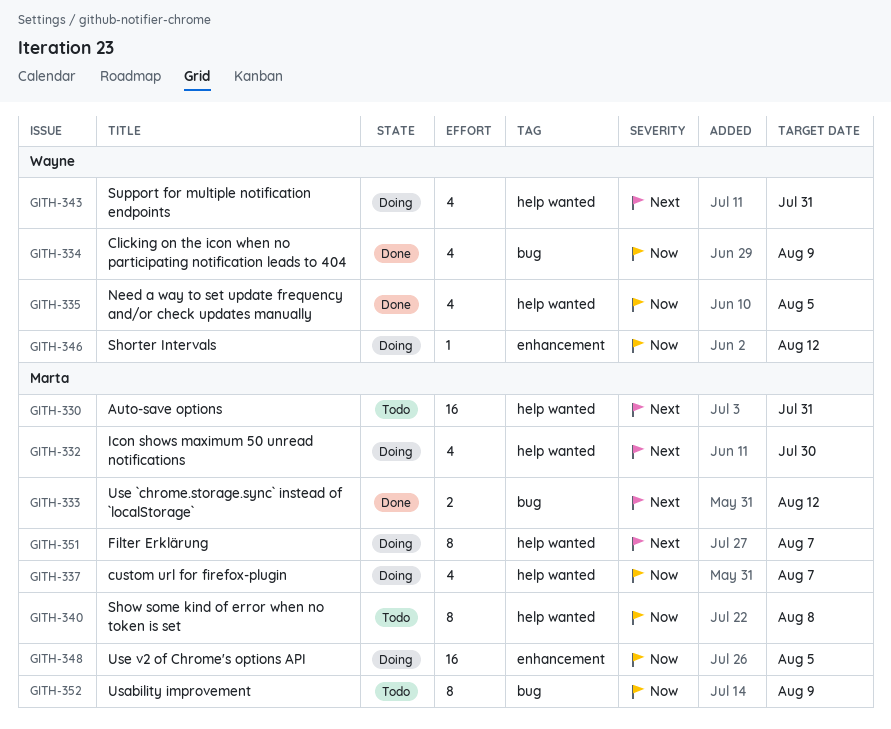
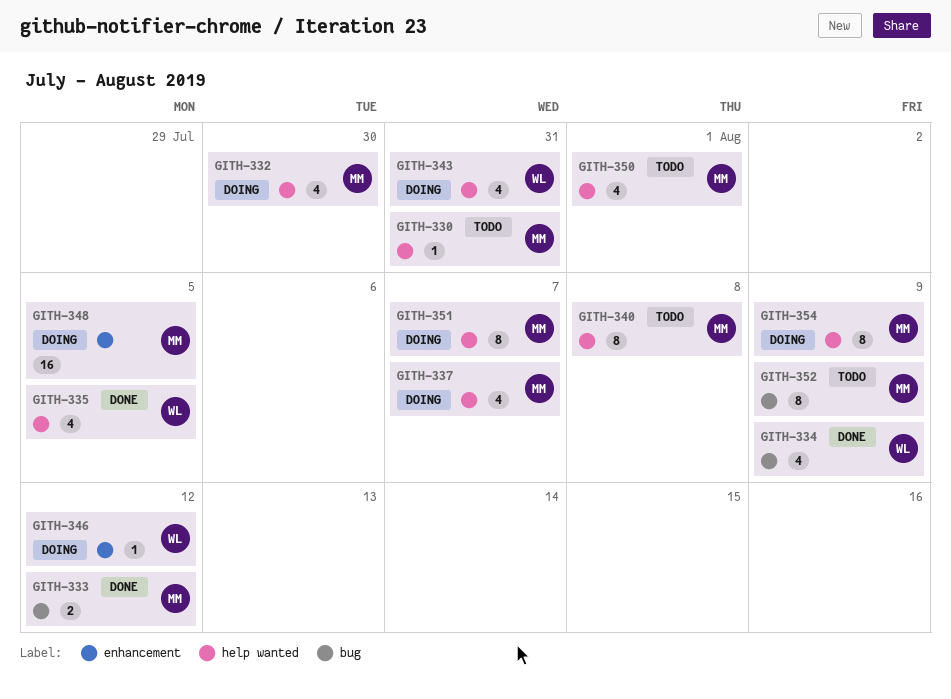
GITH-330, estimate: 16 -> 1
GITH-350: none -> present
GITH-354: none -> present

